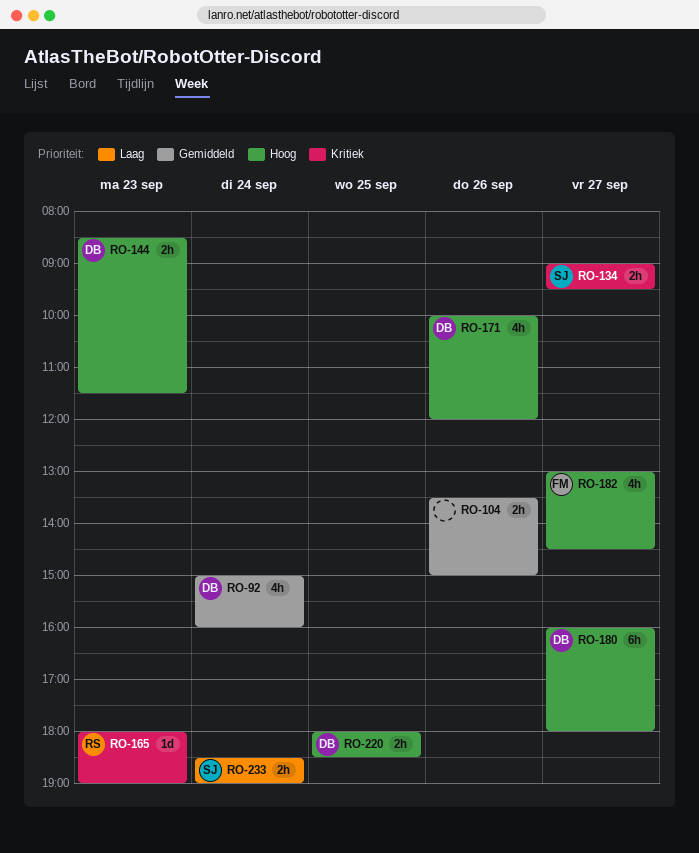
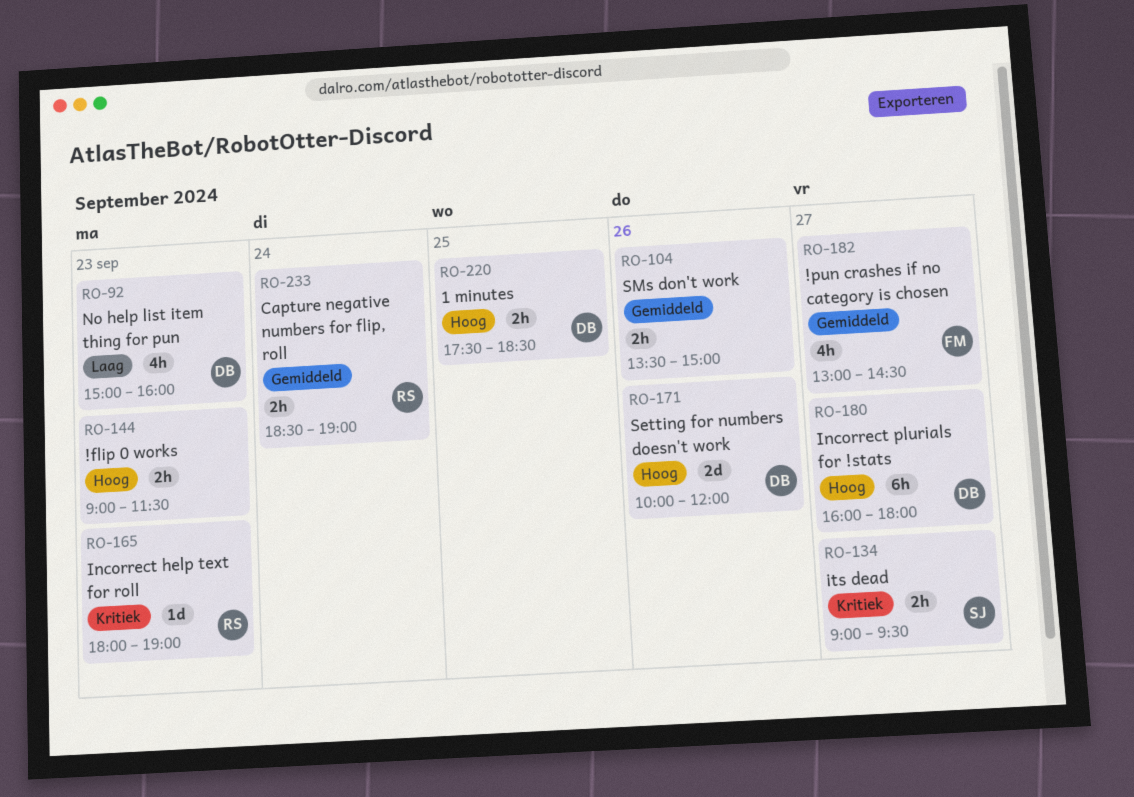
RO-92, priority: Gemiddeld -> Laag
RO-92, day: Sep 24 -> Sep 23
RO-144, owner: DB -> none
RO-144, begins: 08:30 -> 09:00
RO-171, estimate: 4h -> 2d
RO-182, priority: Hoog -> Gemiddeld
RO-220, begins: 18:00 -> 17:30
RO-233, owner: SJ -> RS
RO-233, priority: Laag -> Gemiddeld

